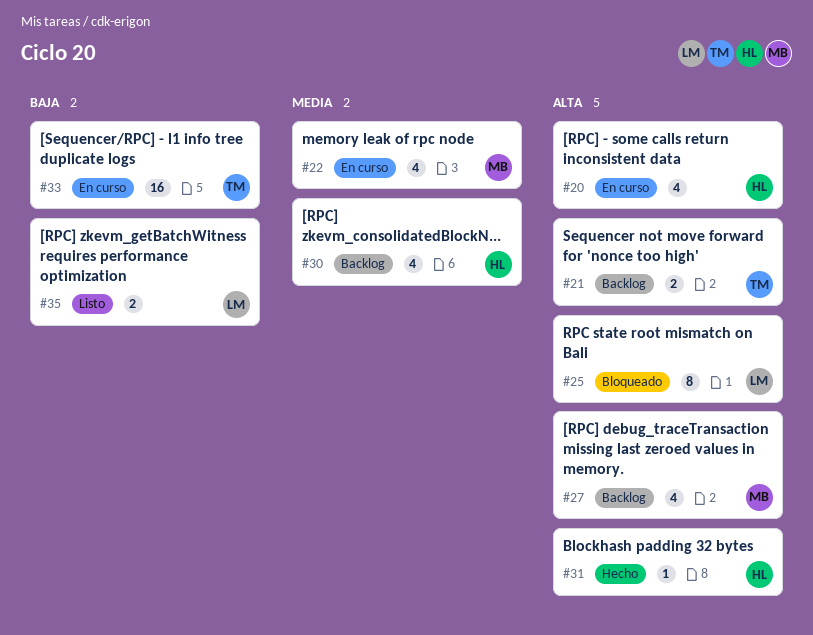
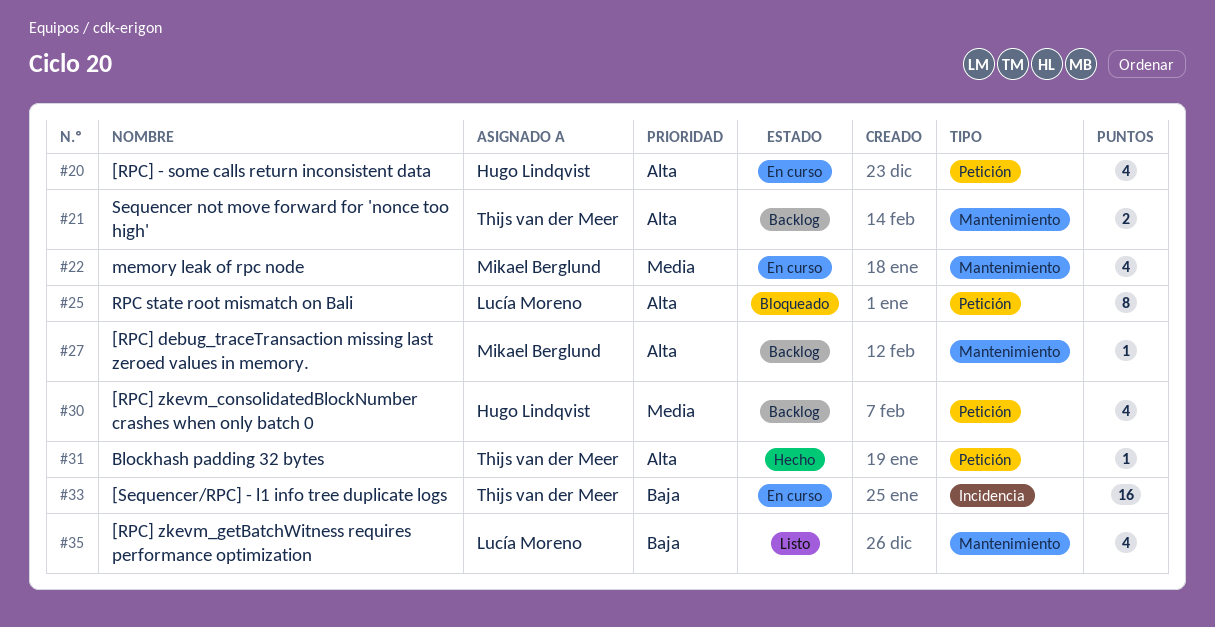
#27, estimate: 4 -> 1
#31, owner: Hugo Lindqvist -> Thijs van der Meer
#35, estimate: 2 -> 4

